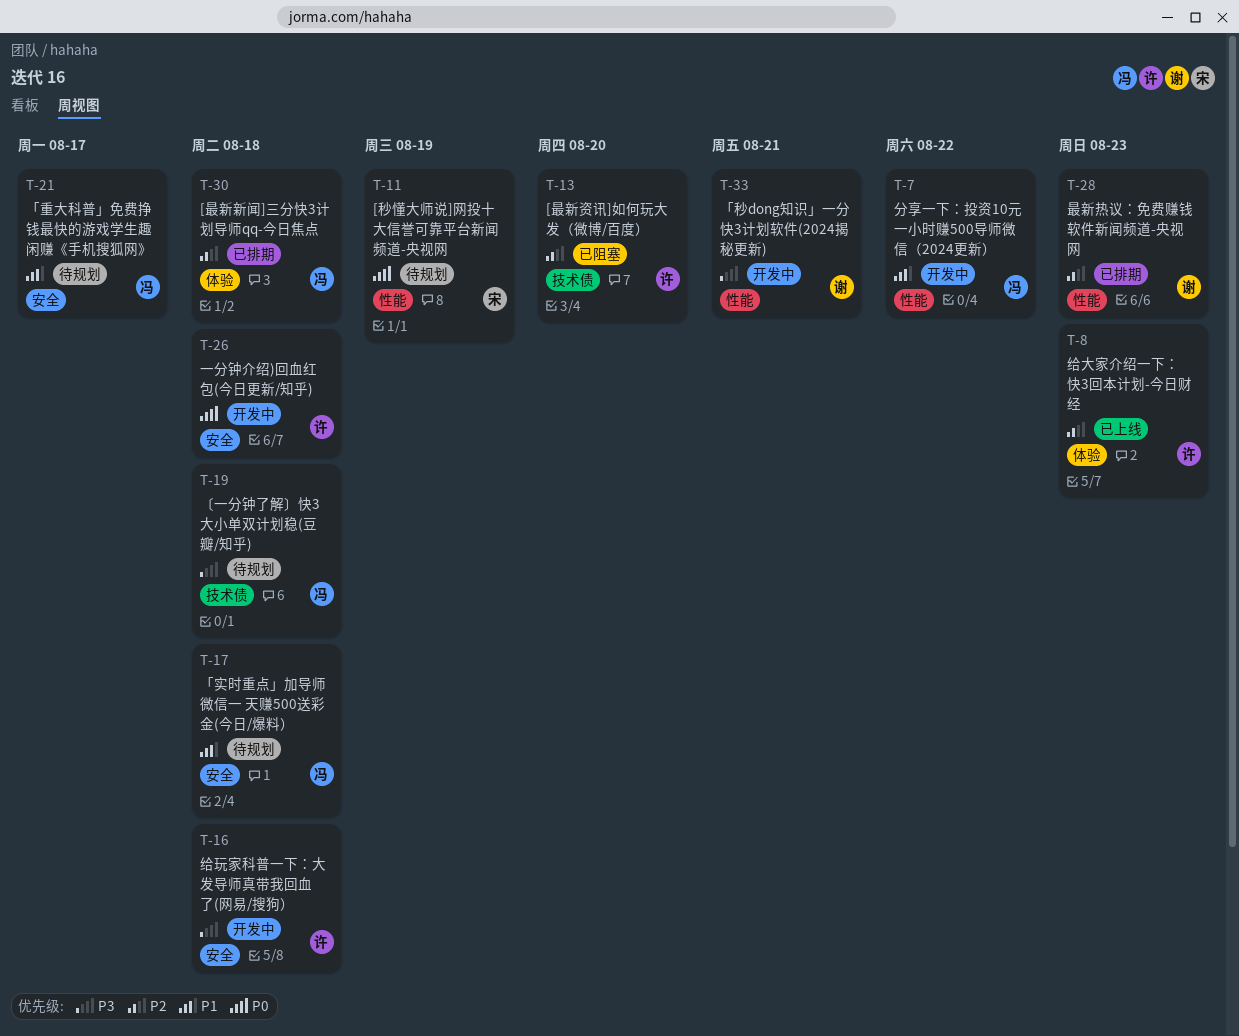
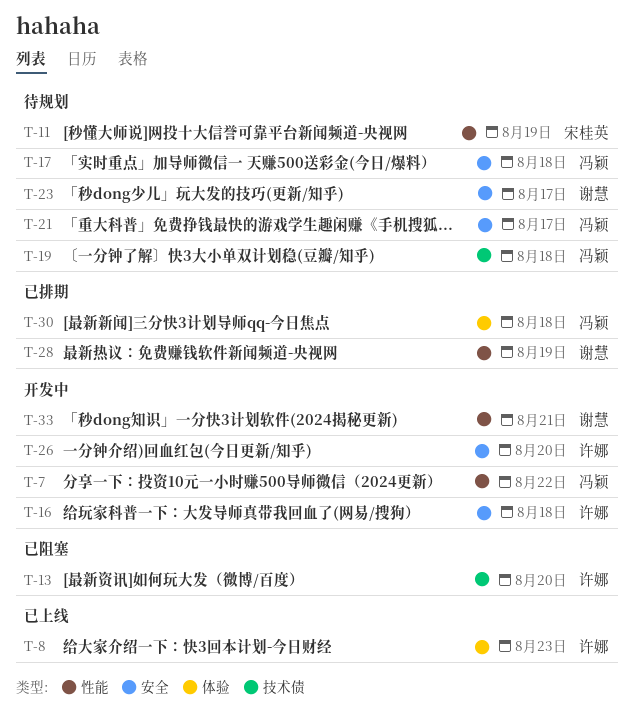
T-23: none -> present
T-26, due: Aug 18 -> Aug 20
T-28, due: Aug 23 -> Aug 19

